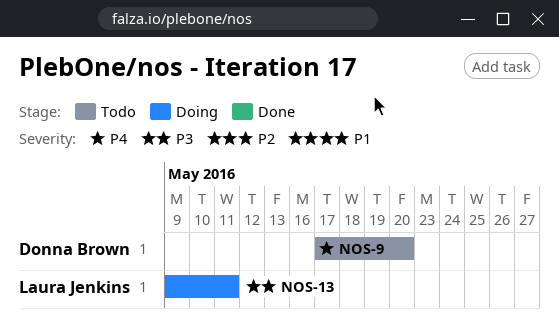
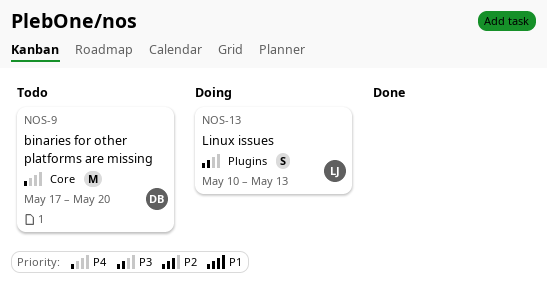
NOS-13, start: May 9 -> May 10
NOS-13, due: May 11 -> May 13

